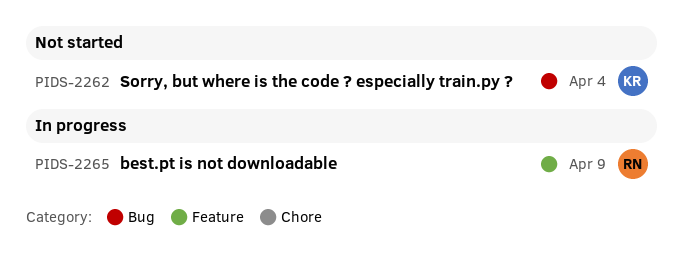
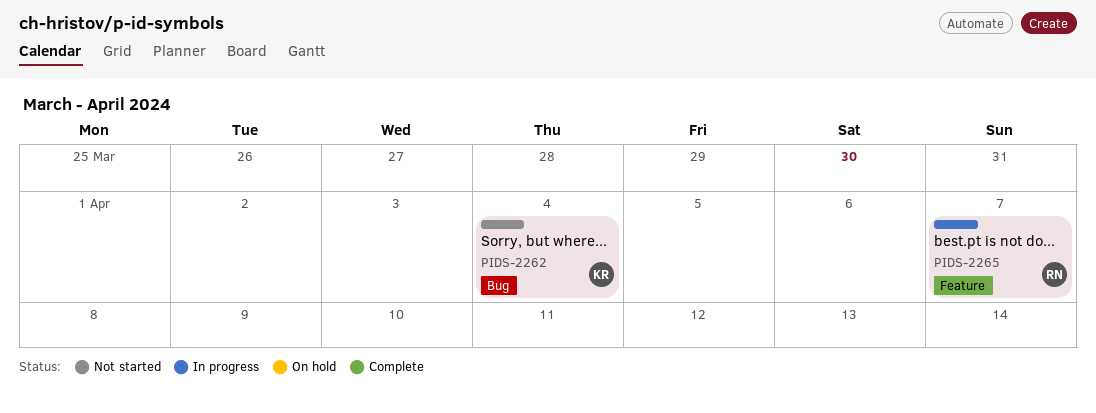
PIDS-2265, due: Apr 9 -> Apr 7

